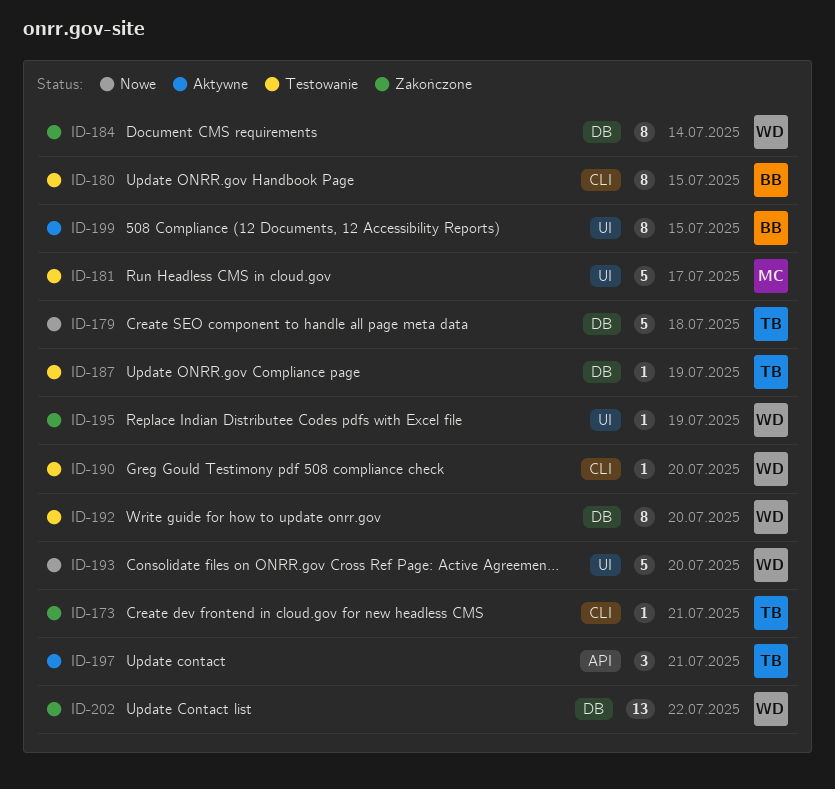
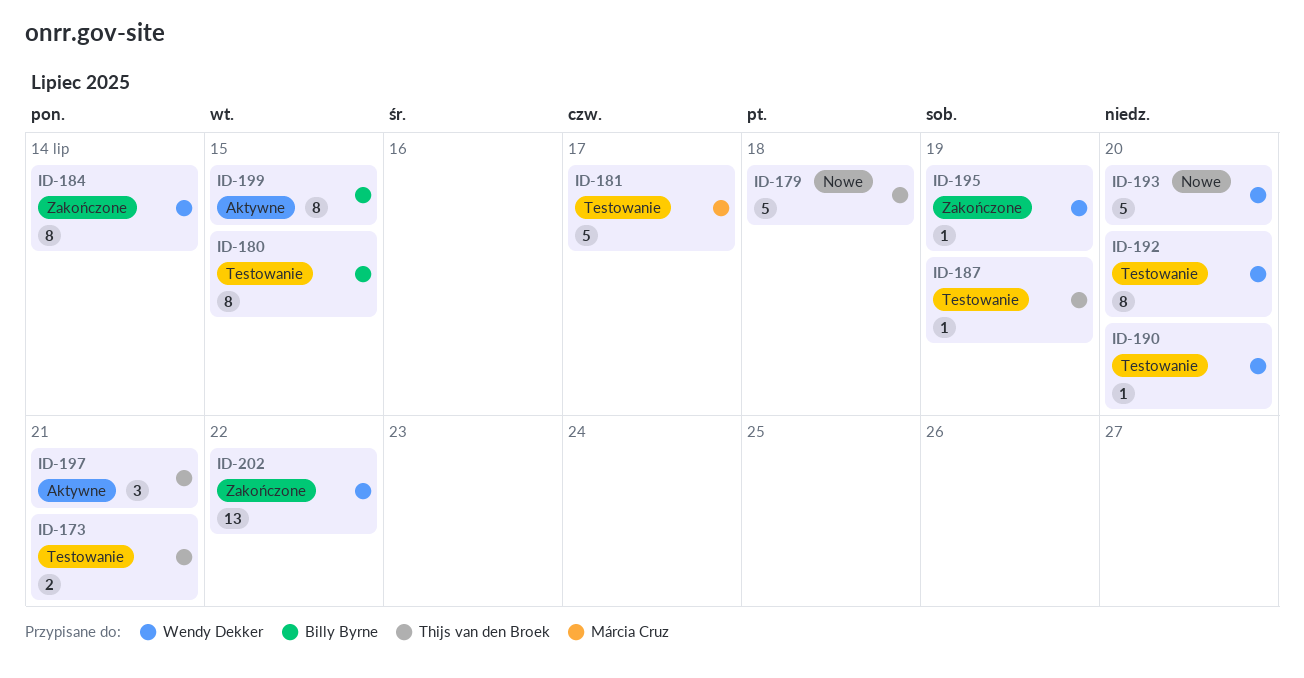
ID-173, status: Zakończone -> Testowanie
ID-173, estimate: 1 -> 2

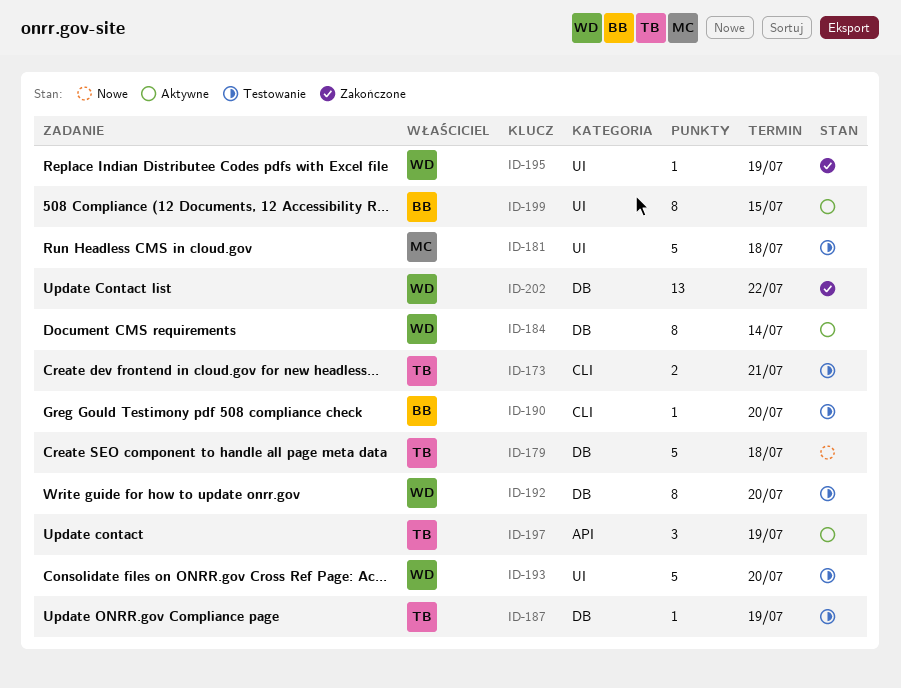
ID-180: present -> none
ID-181, due: Jul 17 -> Jul 18
ID-184, status: Zakończone -> Aktywne
ID-190, owner: Wendy Dekker -> Billy Byrne
ID-193, status: Nowe -> Testowanie
ID-197, due: Jul 21 -> Jul 19

